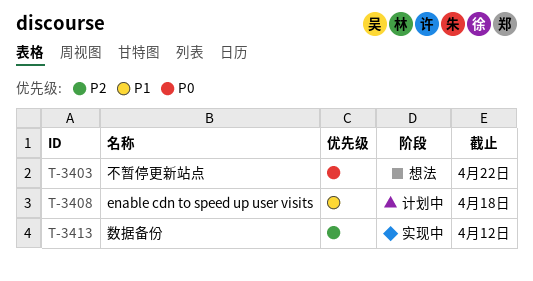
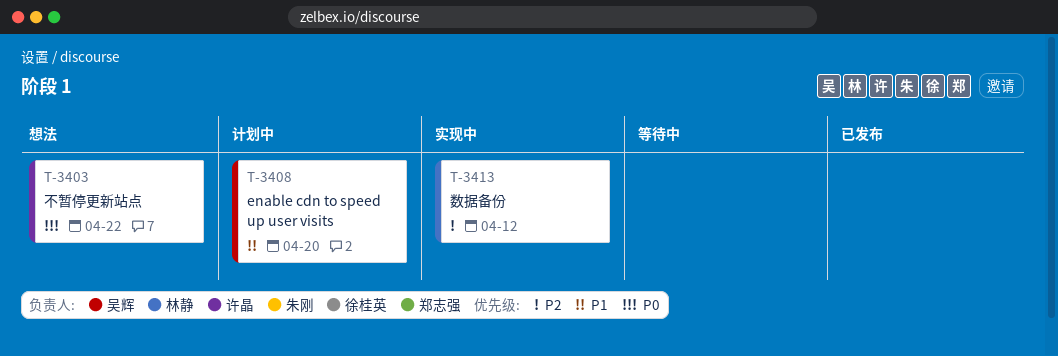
T-3408, due: Apr 18 -> Apr 20

